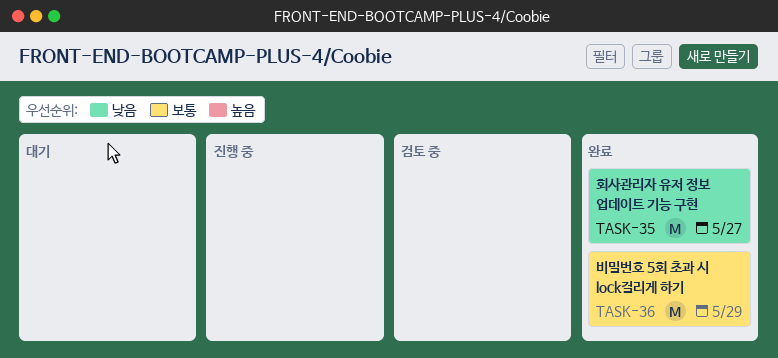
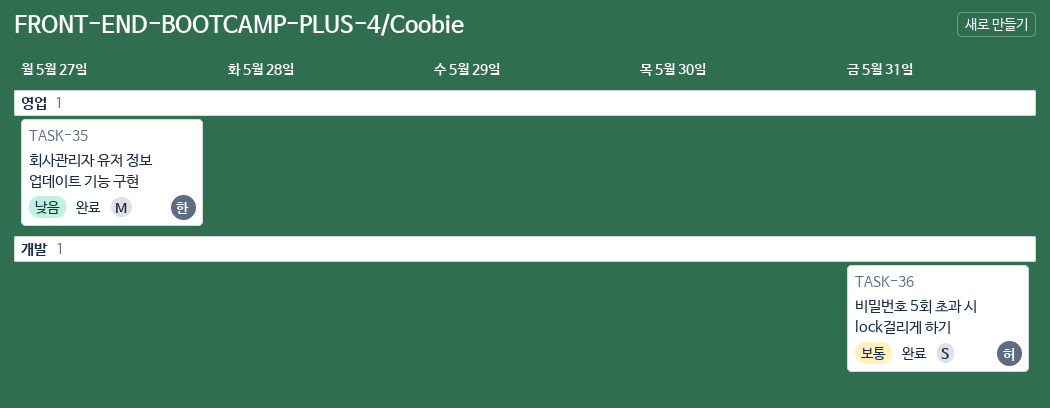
TASK-36, estimate: M -> S
TASK-36, due: May 29 -> May 31

